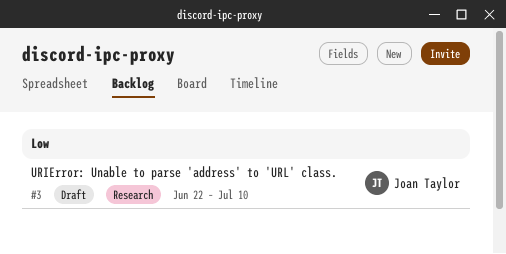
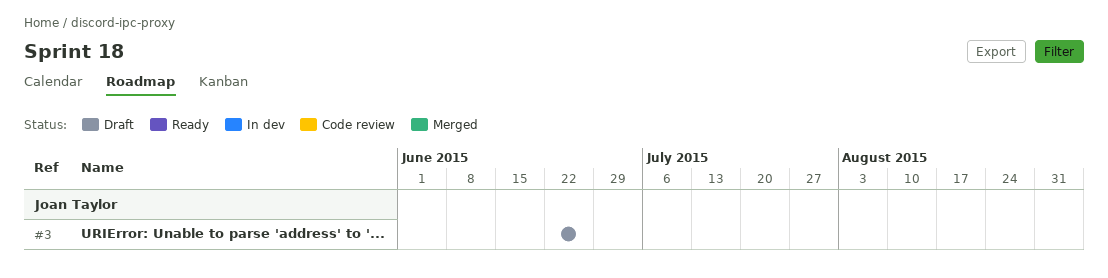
#3, due: Jul 10 -> Jun 26

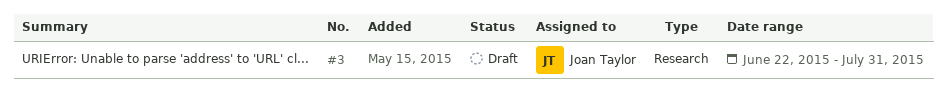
#3, due: Jun 26 -> Jul 31

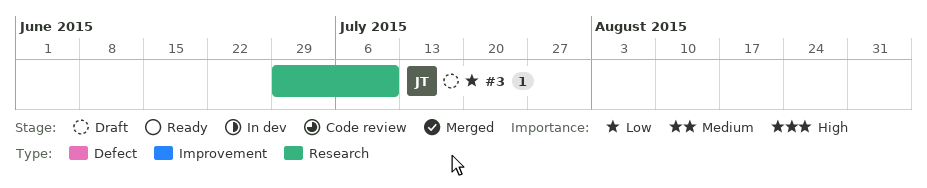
#3, start: Jun 22 -> Jun 29
#3, due: Jul 31 -> Jul 10

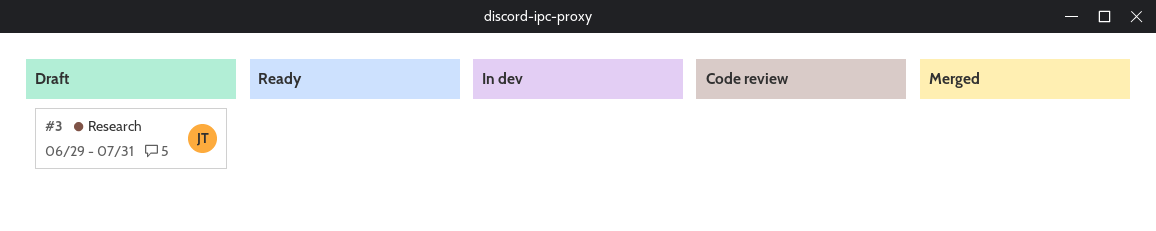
#3, due: Jul 10 -> Jul 31

